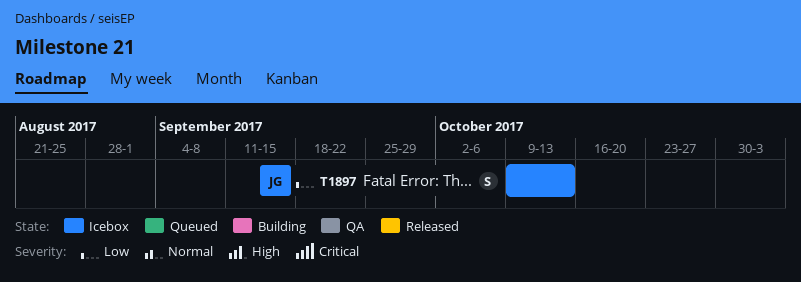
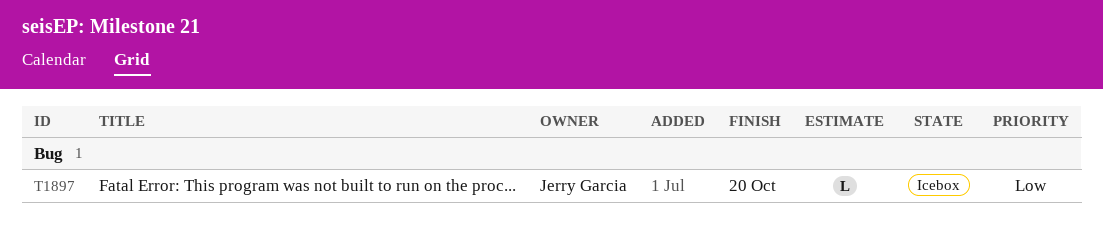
T1897, estimate: S -> L
T1897, due: Oct 13 -> Oct 20

